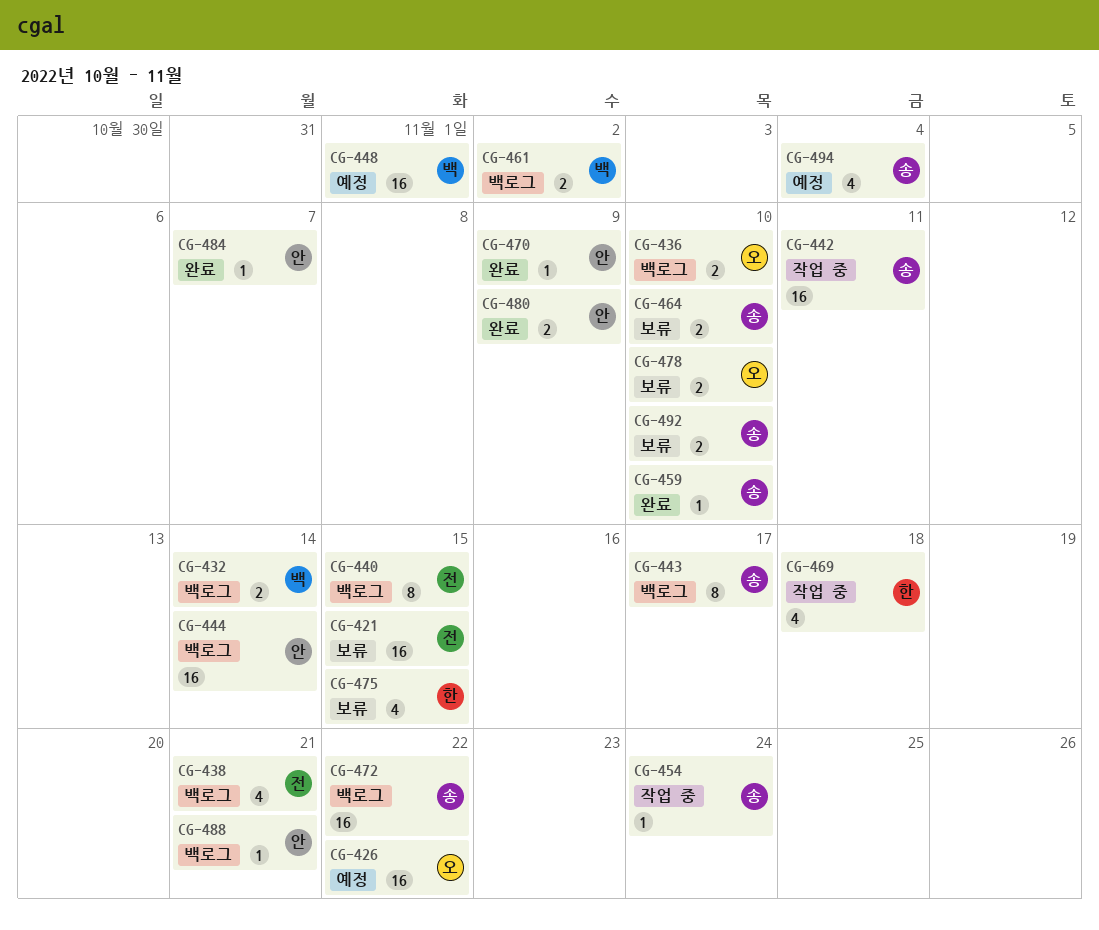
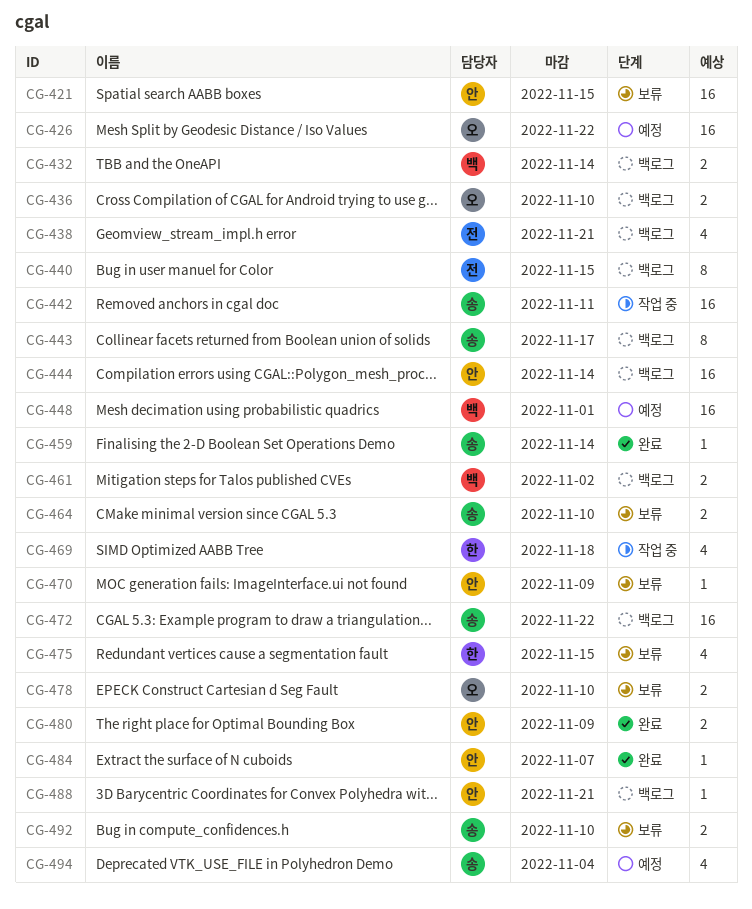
CG-421, owner: 전 -> 안
CG-454: present -> none
CG-459, due: Nov 10 -> Nov 14
CG-470, status: 완료 -> 보류

